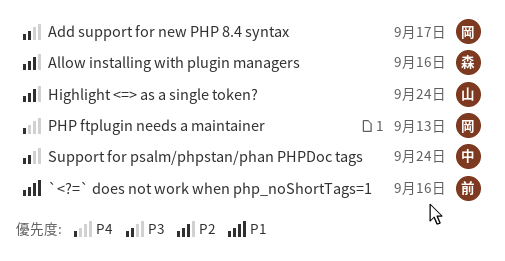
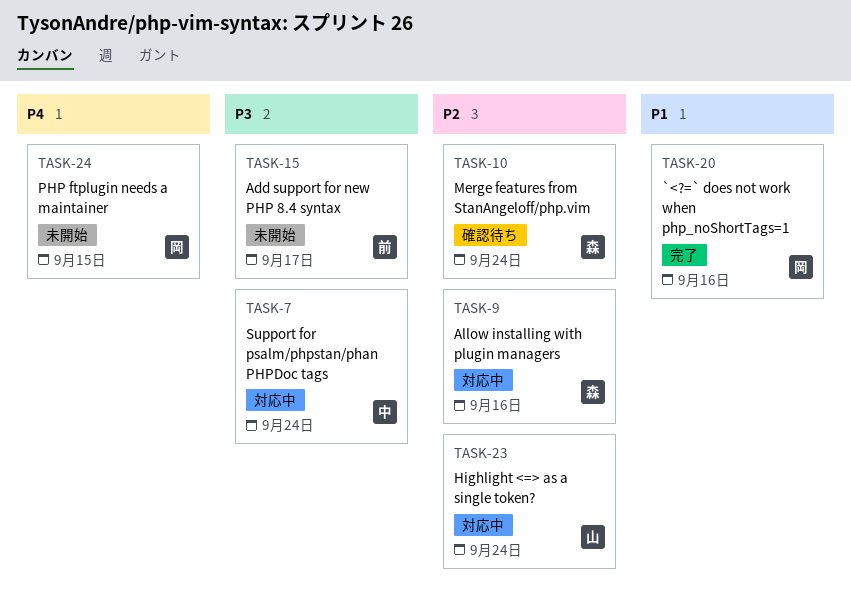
`<?=` does not work when php_noShortTags=1, owner: 前 -> 岡
Add support for new PHP 8.4 syntax, owner: 岡 -> 前
Merge features from StanAngeloff/php.vim: none -> present
PHP ftplugin needs a maintainer, due: Sep 13 -> Sep 15

